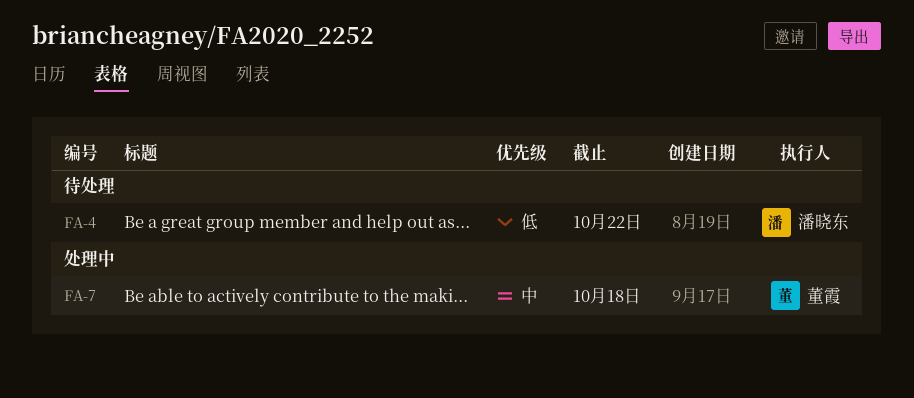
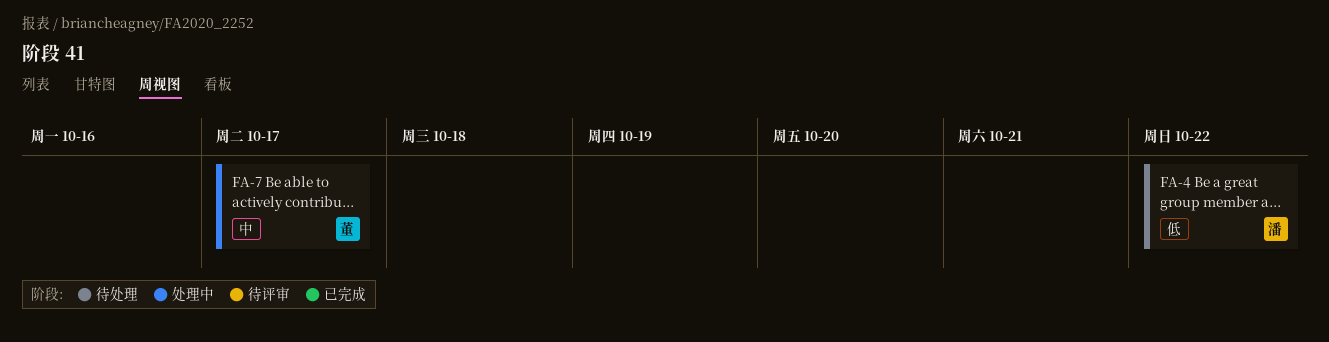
FA-7, due: Oct 18 -> Oct 17

